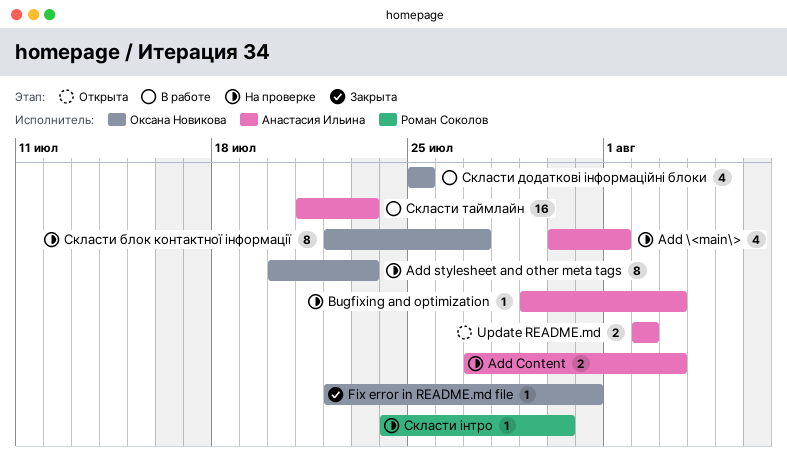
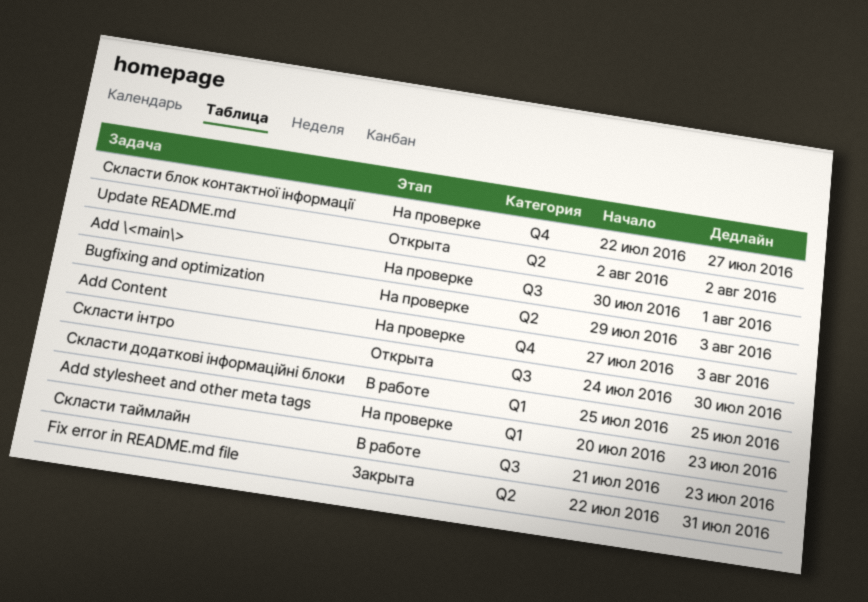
Скласти інтро, status: На проверке -> Открыта

